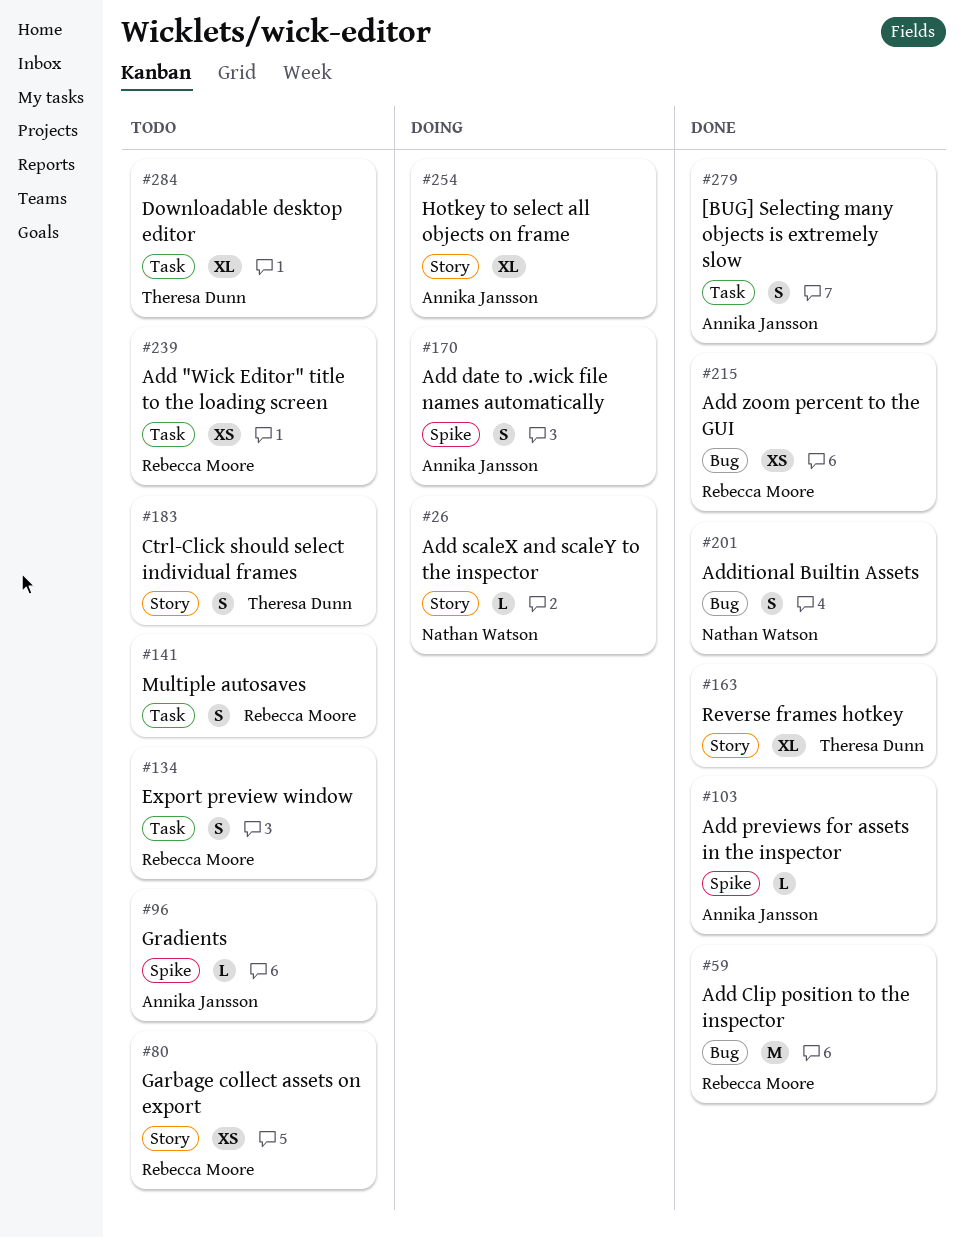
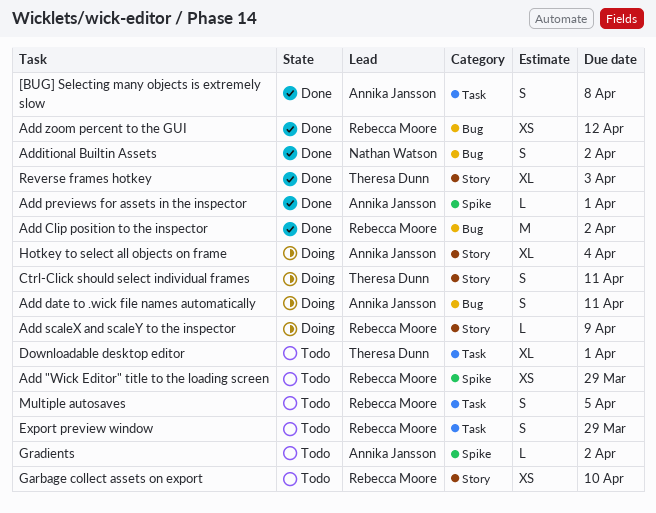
Add "Wick Editor" title to the loading screen, label: Task -> Spike
Add date to .wick file names automatically, label: Spike -> Bug
Add scaleX and scaleY to the inspector, owner: Nathan Watson -> Rebecca Moore
Ctrl-Click should select individual frames, status: Todo -> Doing

